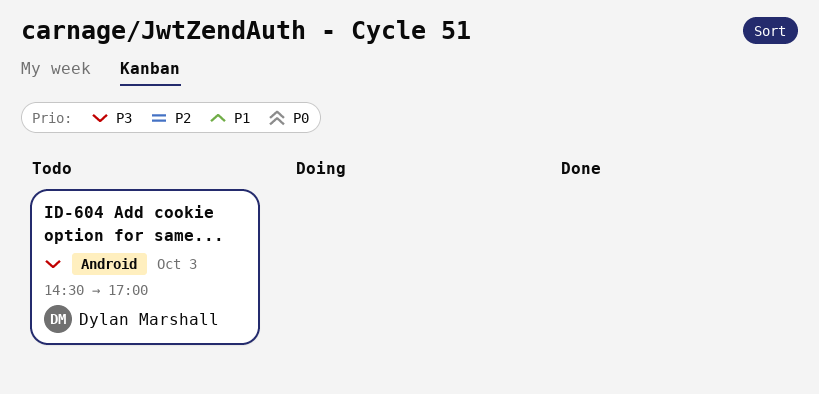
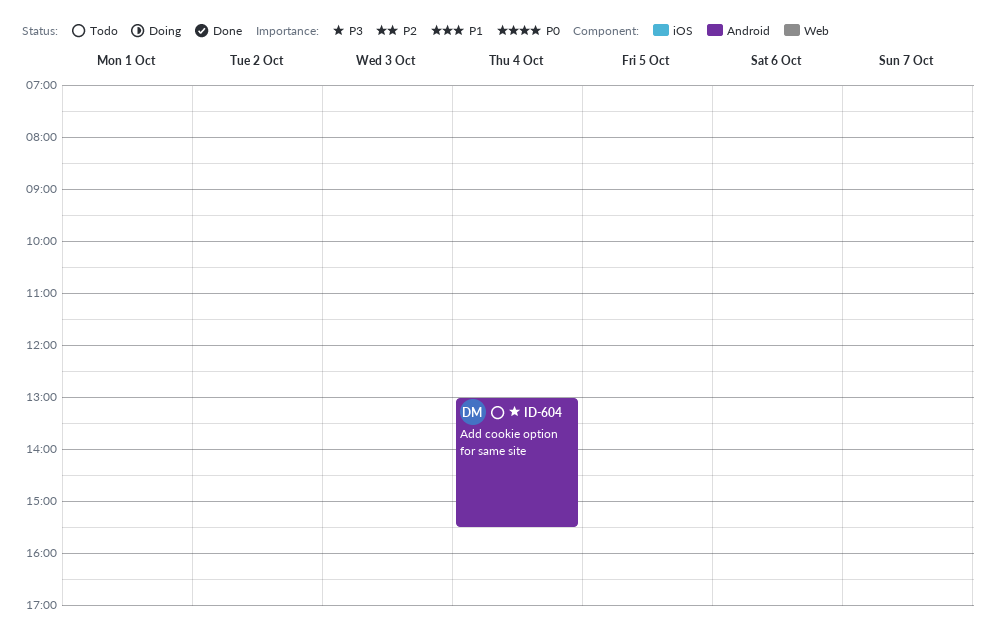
ID-604, day: Oct 3 -> Oct 4
ID-604, begins: 14:30 -> 13:00
ID-604, ends: 17:00 -> 15:30

